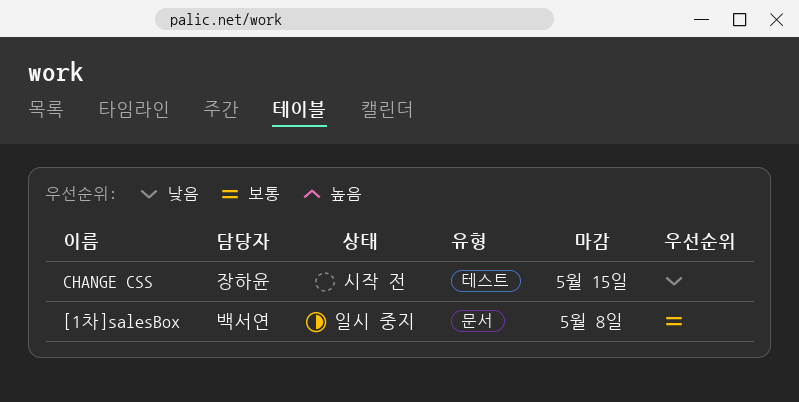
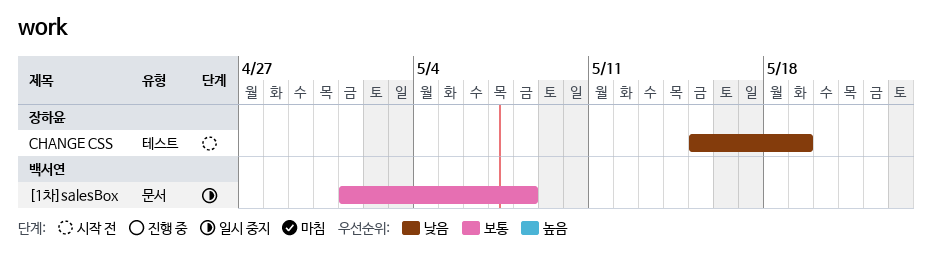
CHANGE CSS, due: May 15 -> May 19

